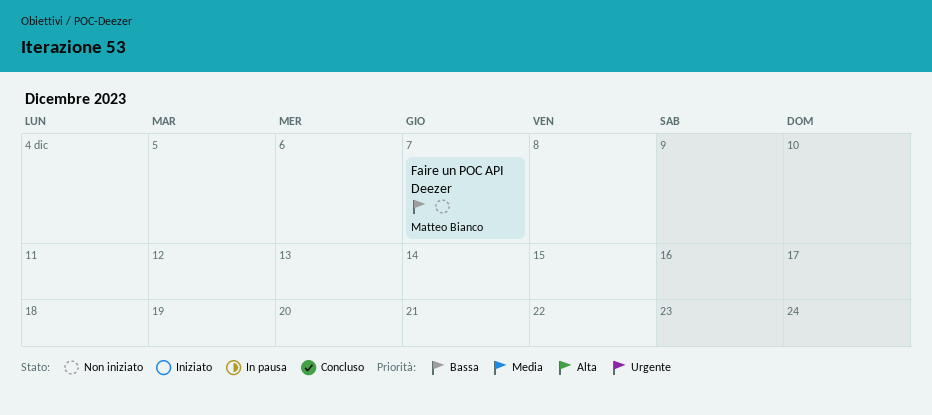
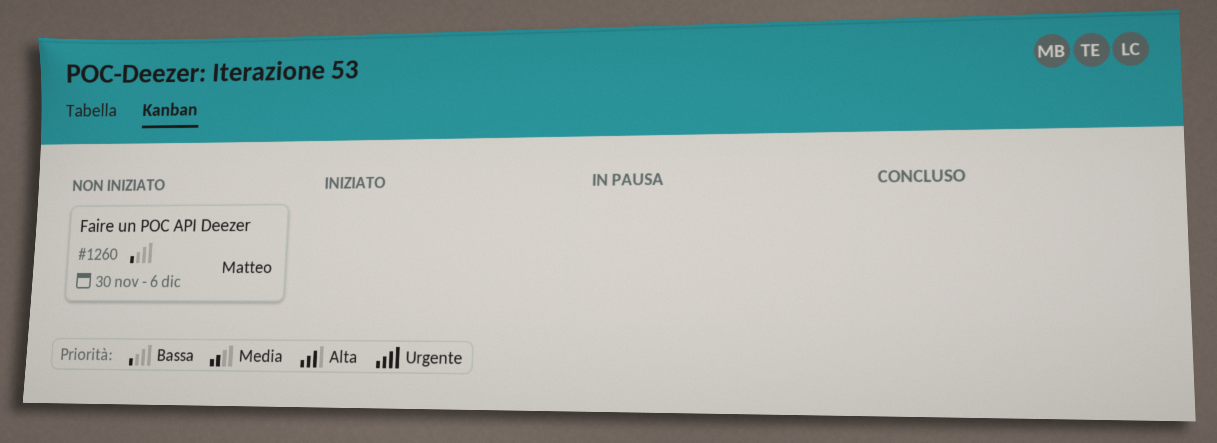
Faire un POC API Deezer, due: Dec 7 -> Dec 6

